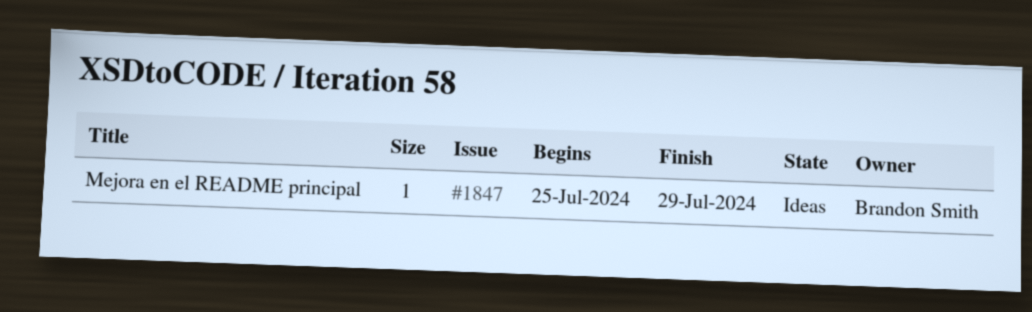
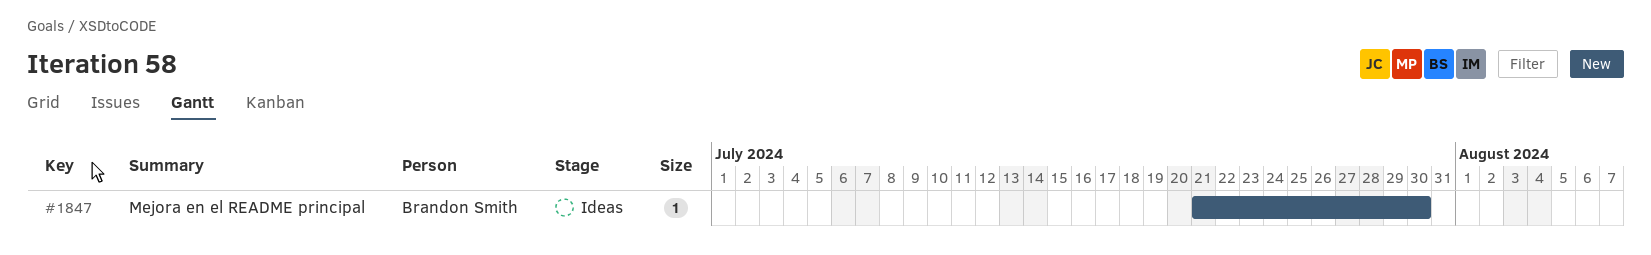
#1847, start: Jul 25 -> Jul 21
#1847, due: Jul 29 -> Jul 30

